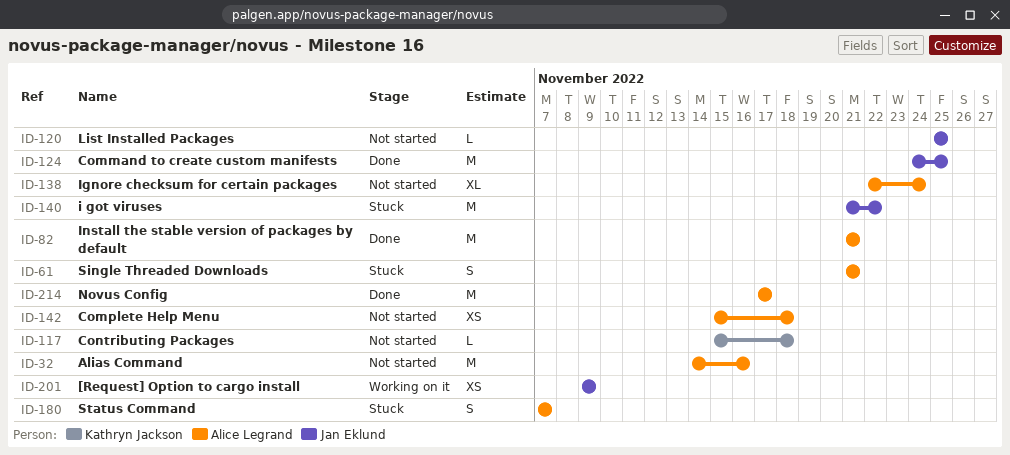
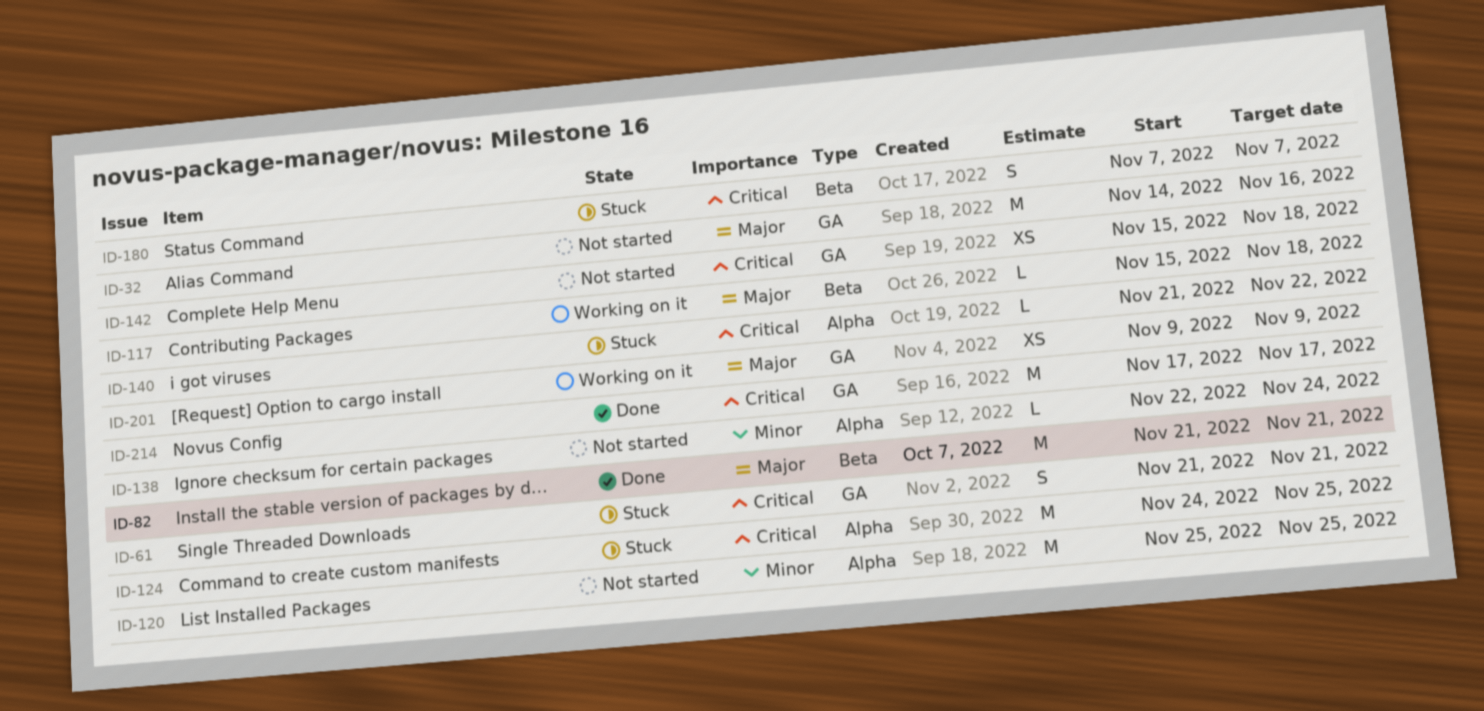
ID-117, status: Not started -> Working on it
ID-120, estimate: L -> M
ID-124, status: Done -> Stuck
ID-138, estimate: XL -> L
ID-140, estimate: M -> L

